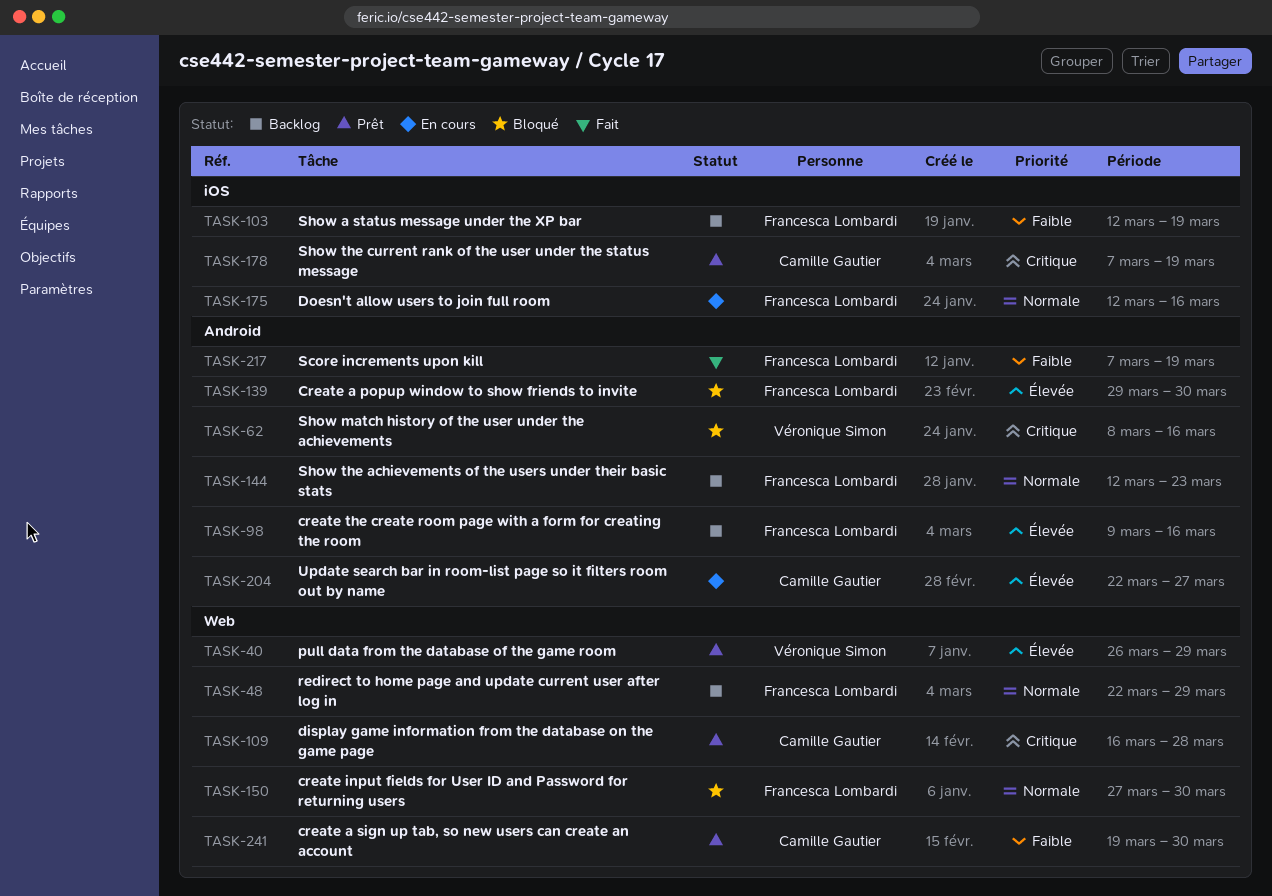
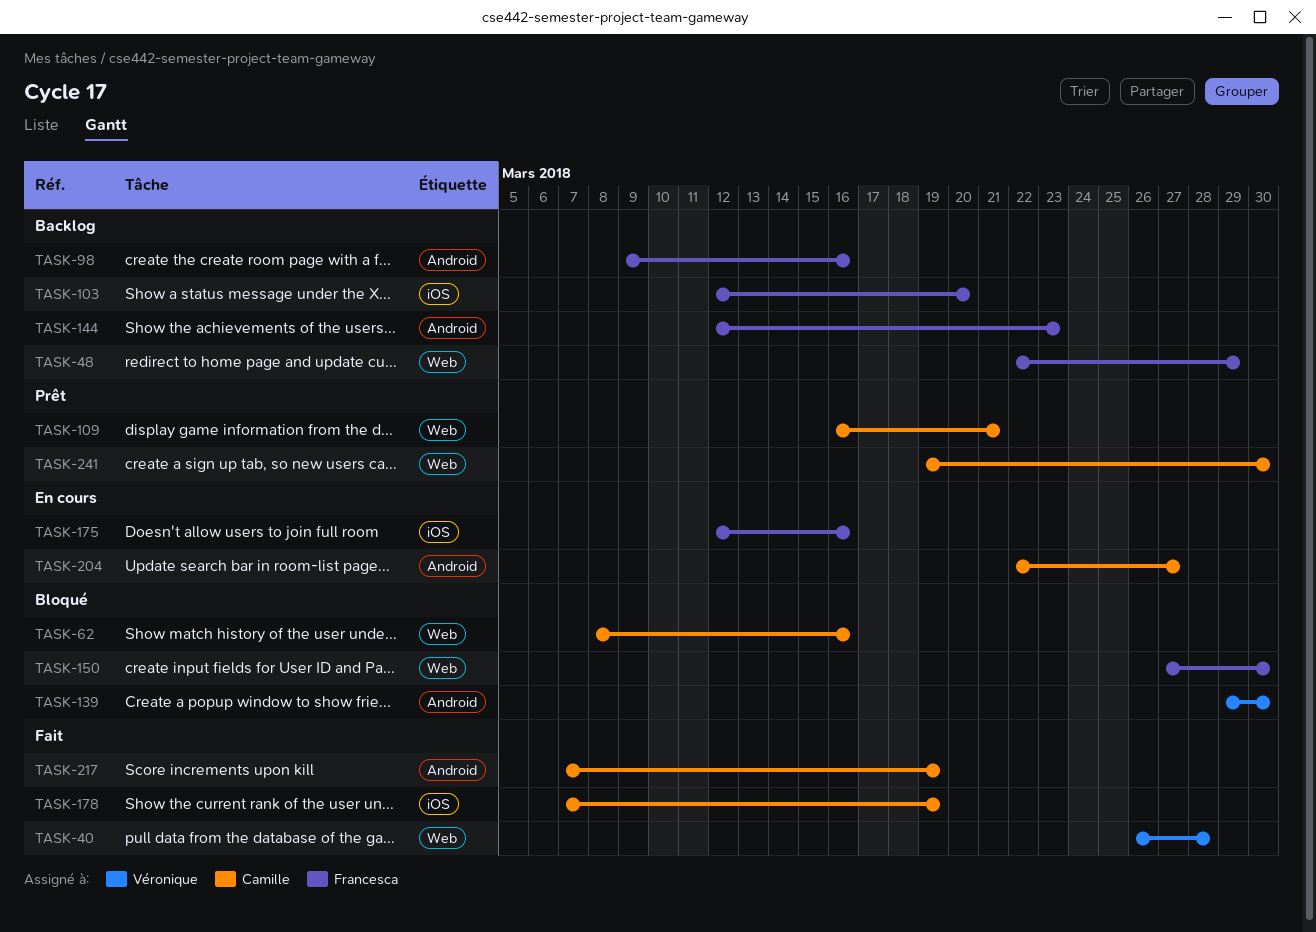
TASK-40, status: Prêt -> Fait
TASK-40, due: Mar 29 -> Mar 28
TASK-62, owner: Véronique Simon -> Camille Gautier
TASK-62, label: Android -> Web
TASK-103, due: Mar 19 -> Mar 20
TASK-109, due: Mar 28 -> Mar 21
TASK-139, owner: Francesca Lombardi -> Véronique Simon
TASK-178, status: Prêt -> Fait
TASK-217, owner: Francesca Lombardi -> Camille Gautier

